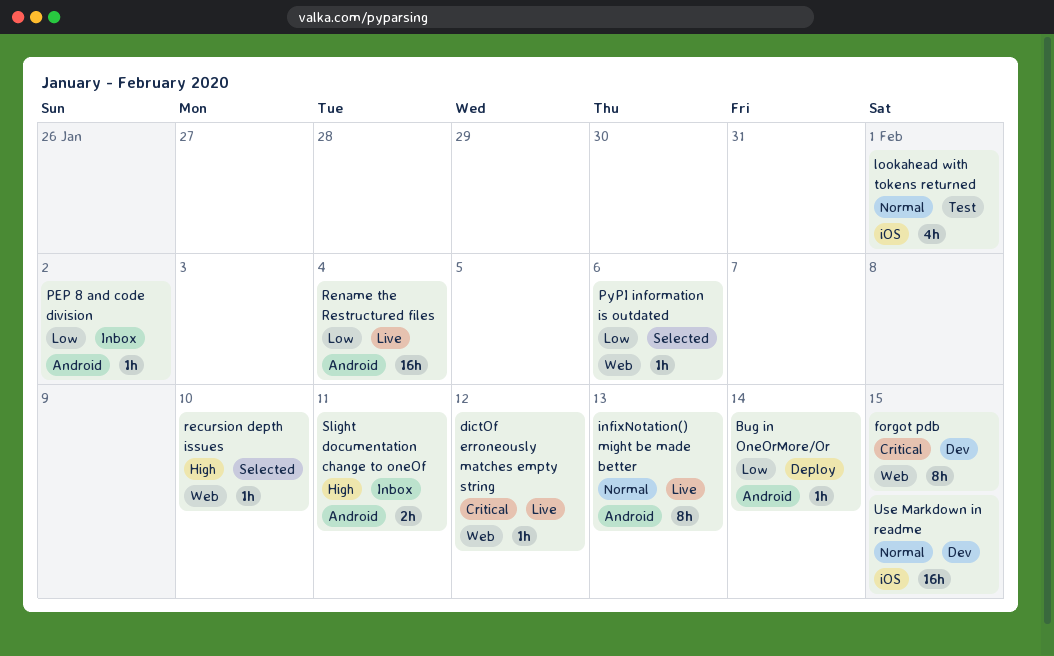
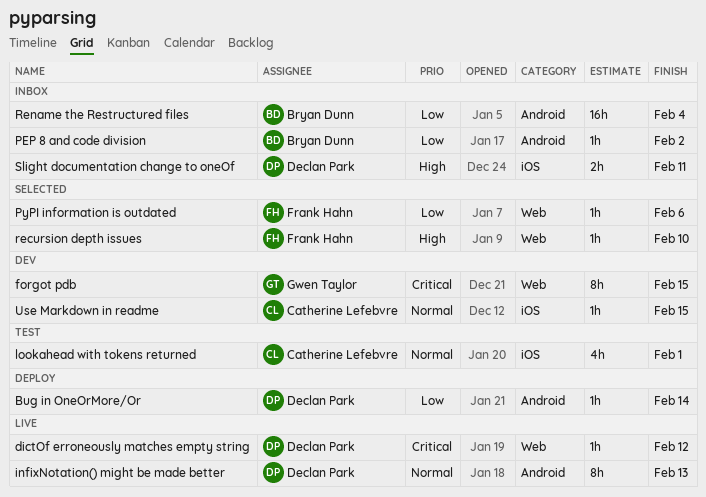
Rename the Restructured files, status: Live -> Inbox
Slight documentation change to oneOf, label: Android -> iOS
Use Markdown in readme, estimate: 16h -> 1h

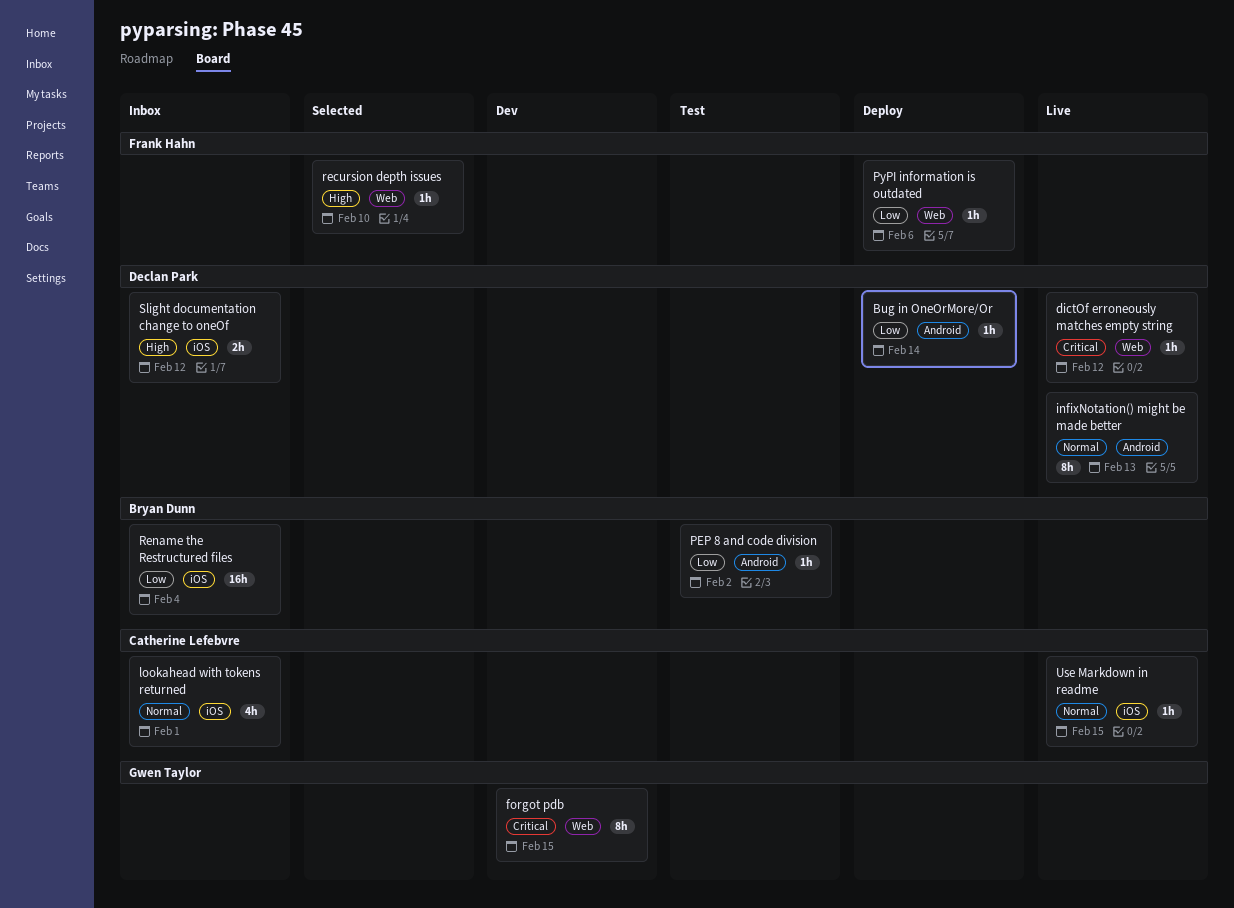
lookahead with tokens returned, status: Test -> Inbox
PEP 8 and code division, status: Inbox -> Test
PyPI information is outdated, status: Selected -> Deploy
Rename the Restructured files, label: Android -> iOS
Slight documentation change to oneOf, due: Feb 11 -> Feb 12
Use Markdown in readme, status: Dev -> Live

